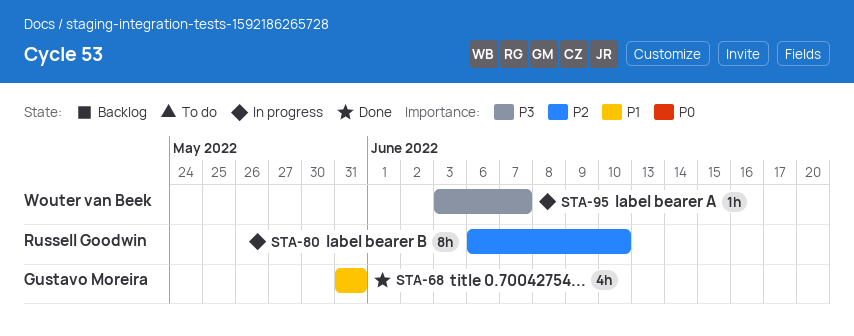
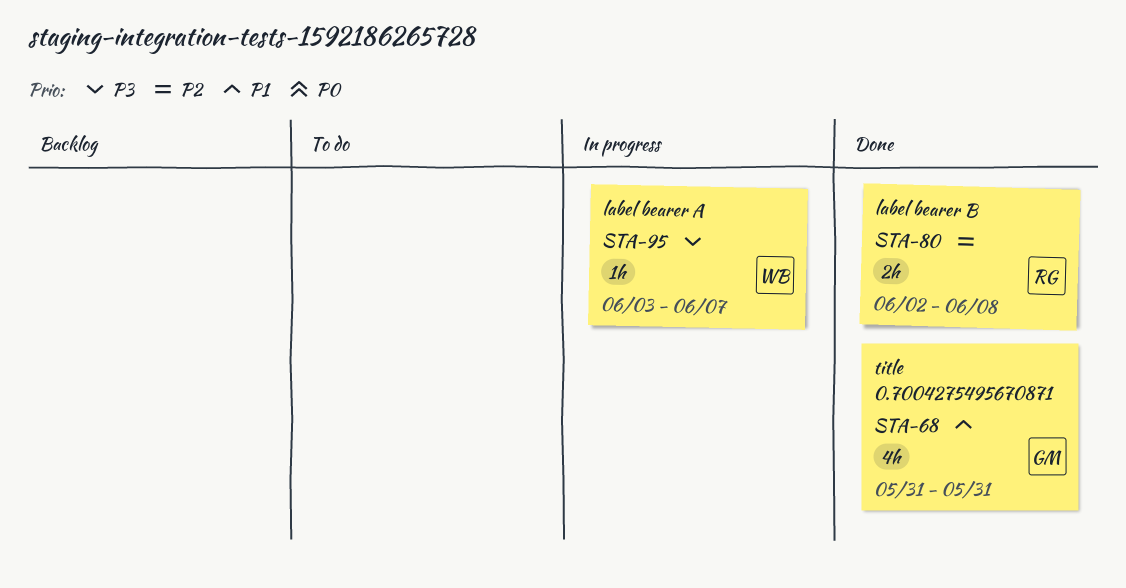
STA-80, status: In progress -> Done
STA-80, estimate: 8h -> 2h
STA-80, start: Jun 6 -> Jun 2
STA-80, due: Jun 10 -> Jun 8

